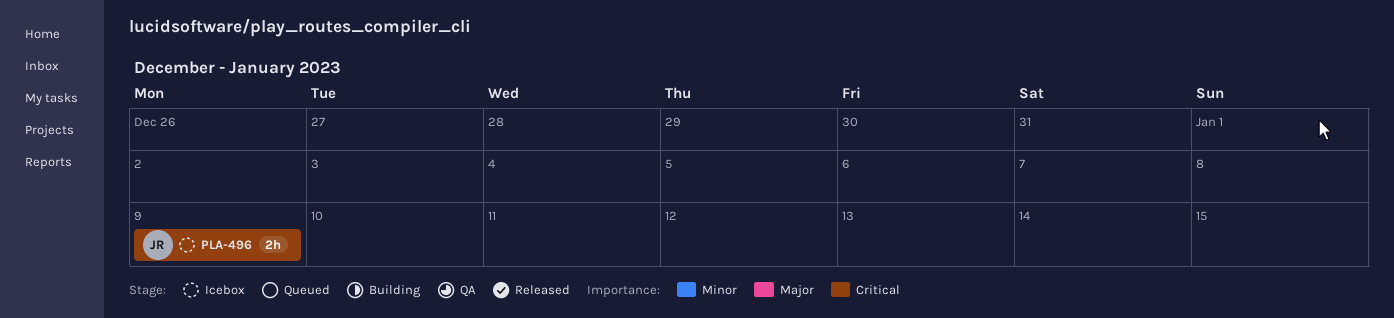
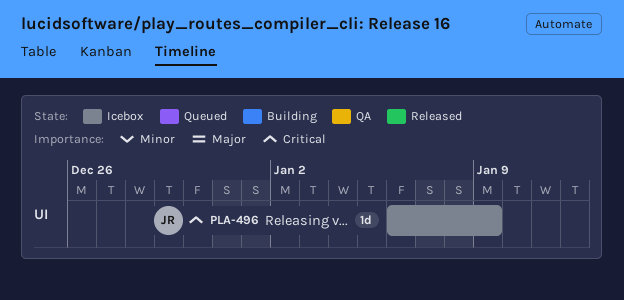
PLA-496, estimate: 2h -> 1d
PLA-496, start: Jan 9 -> Jan 6

